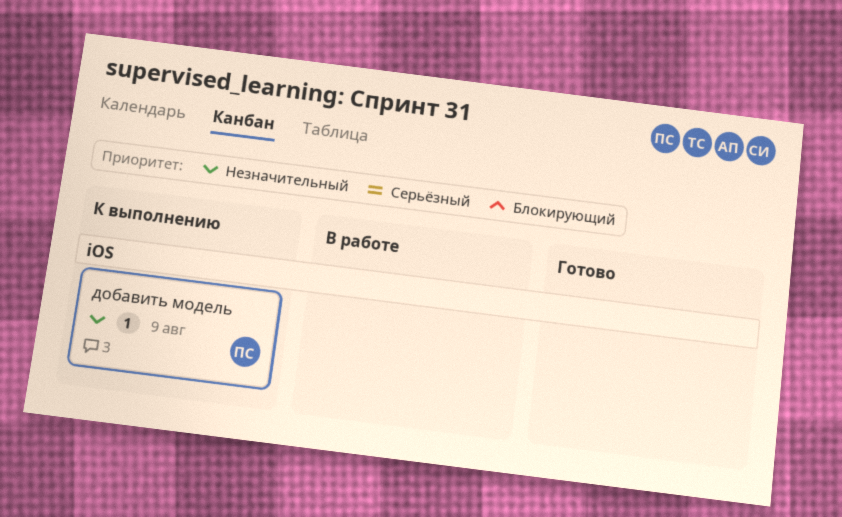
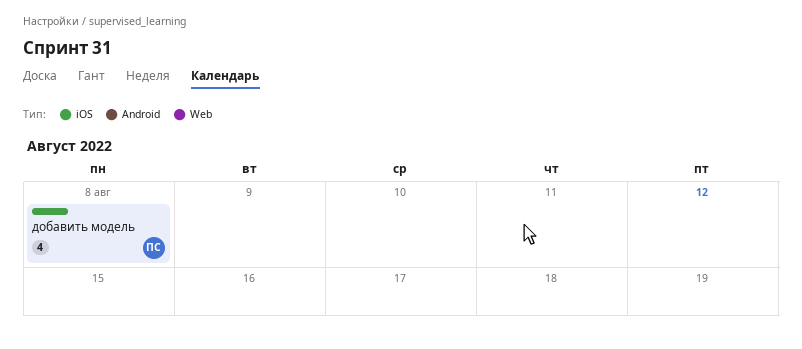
добавить модель, estimate: 1 -> 4
добавить модель, due: Aug 9 -> Aug 8

